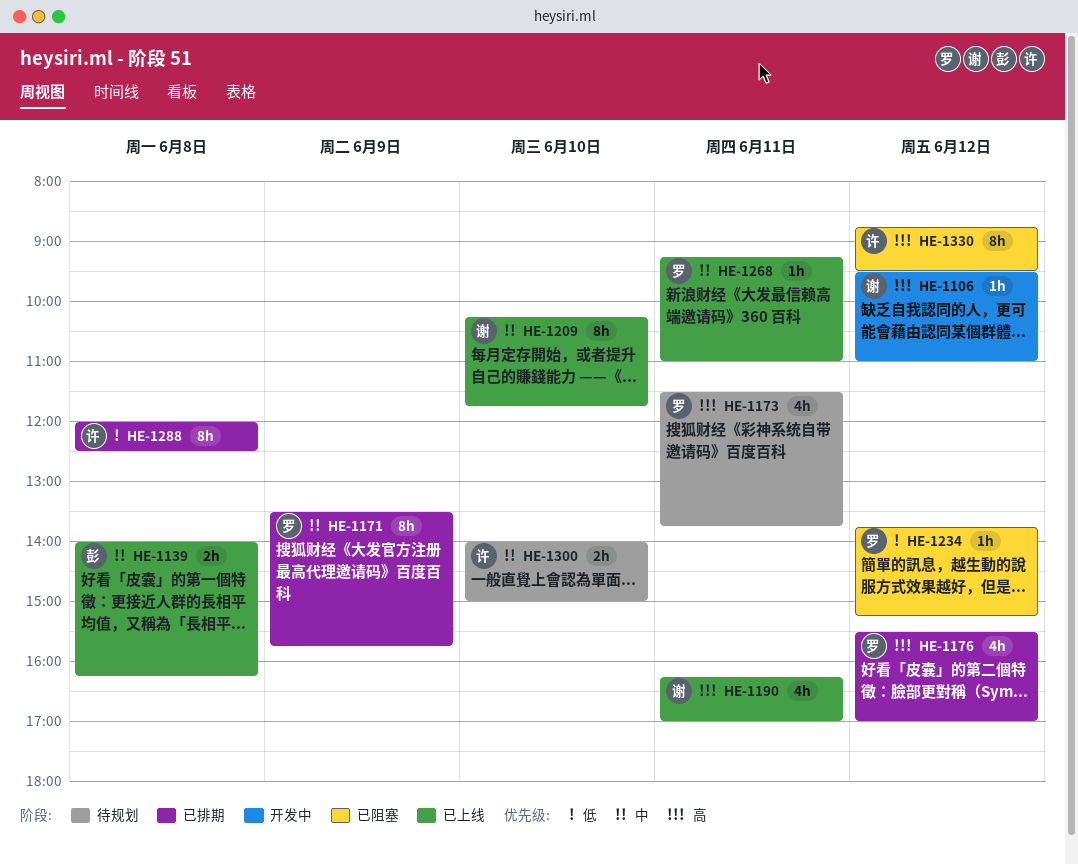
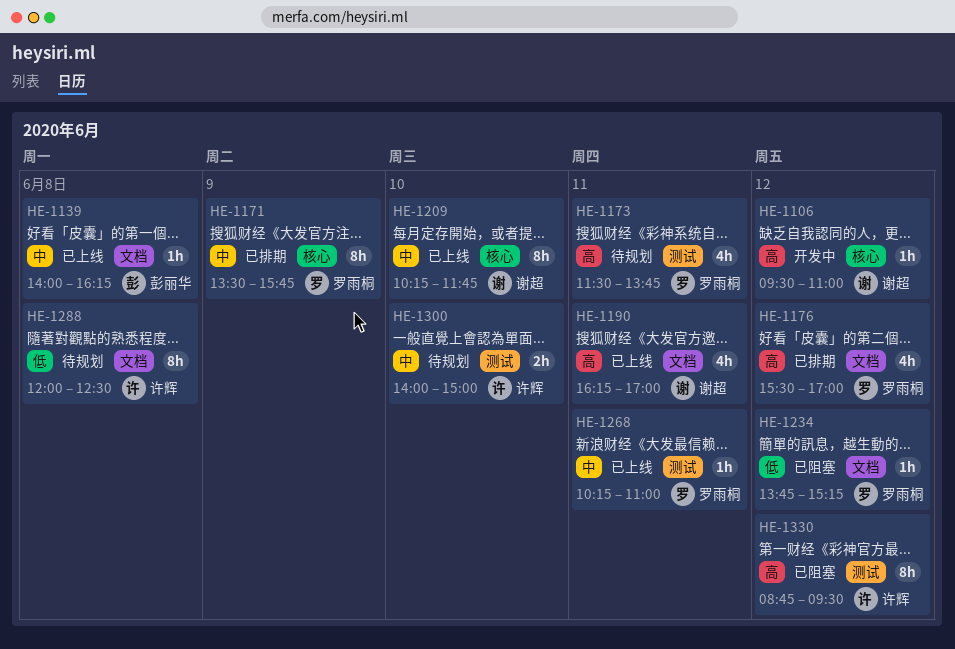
HE-1139, estimate: 2h -> 1h
HE-1268, begins: 09:15 -> 10:15
HE-1288, status: 已排期 -> 待规划

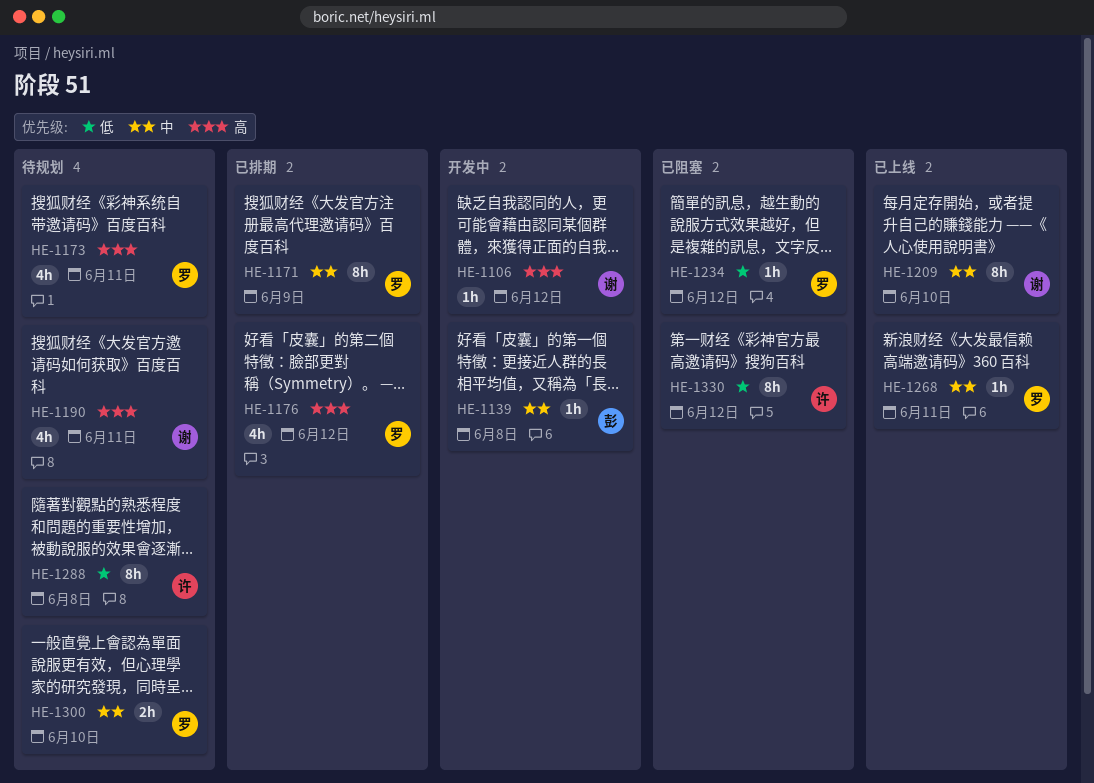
HE-1139, status: 已上线 -> 开发中
HE-1190, status: 已上线 -> 待规划
HE-1300, owner: 许辉 -> 罗雨桐
HE-1330, priority: 高 -> 低

